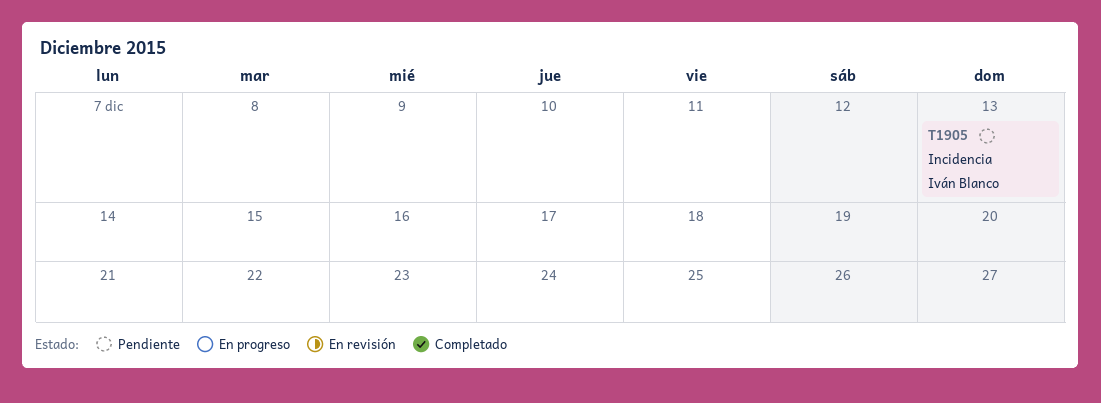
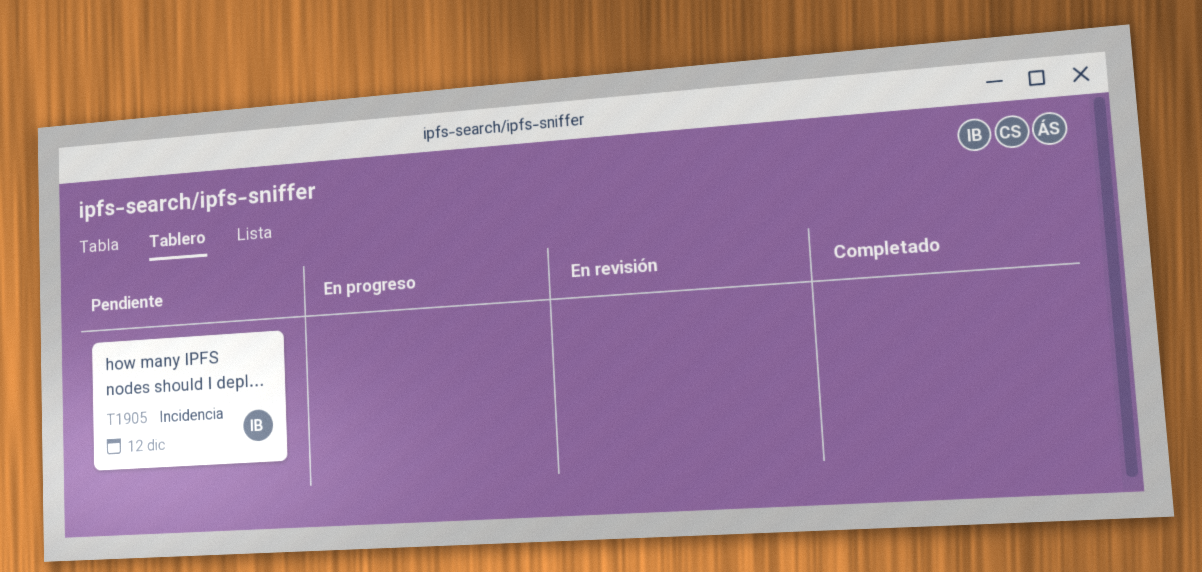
T1905, due: Dec 13 -> Dec 12

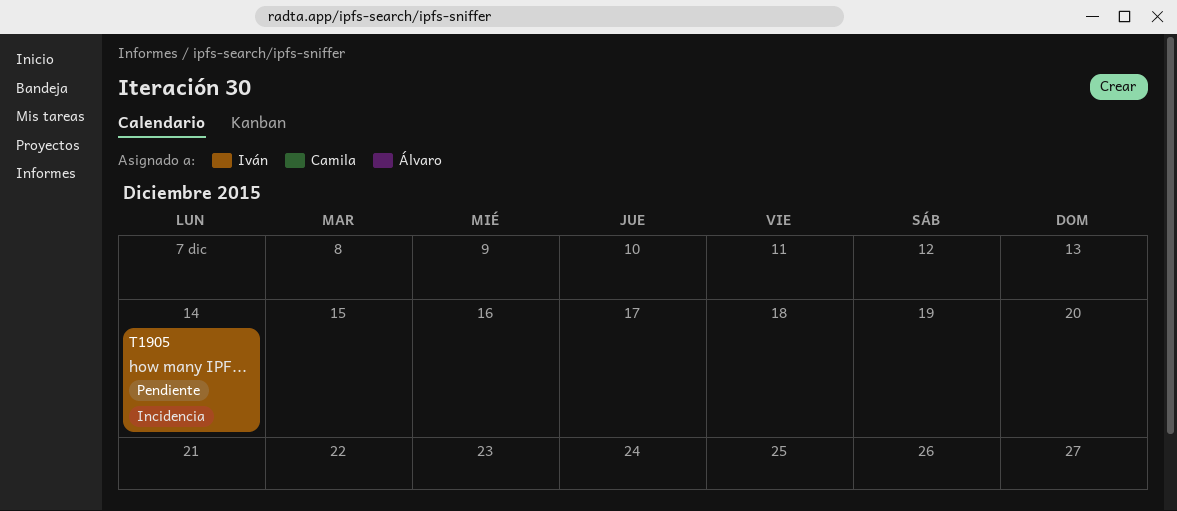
T1905, due: Dec 12 -> Dec 14

